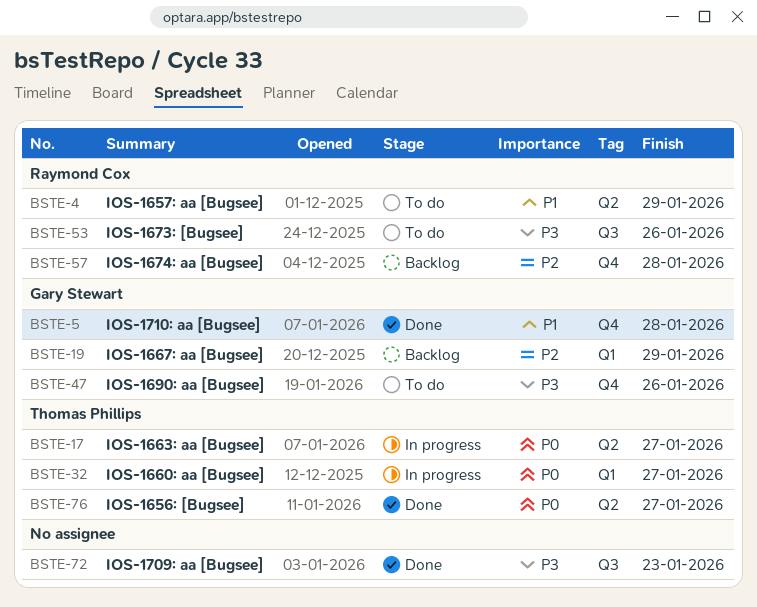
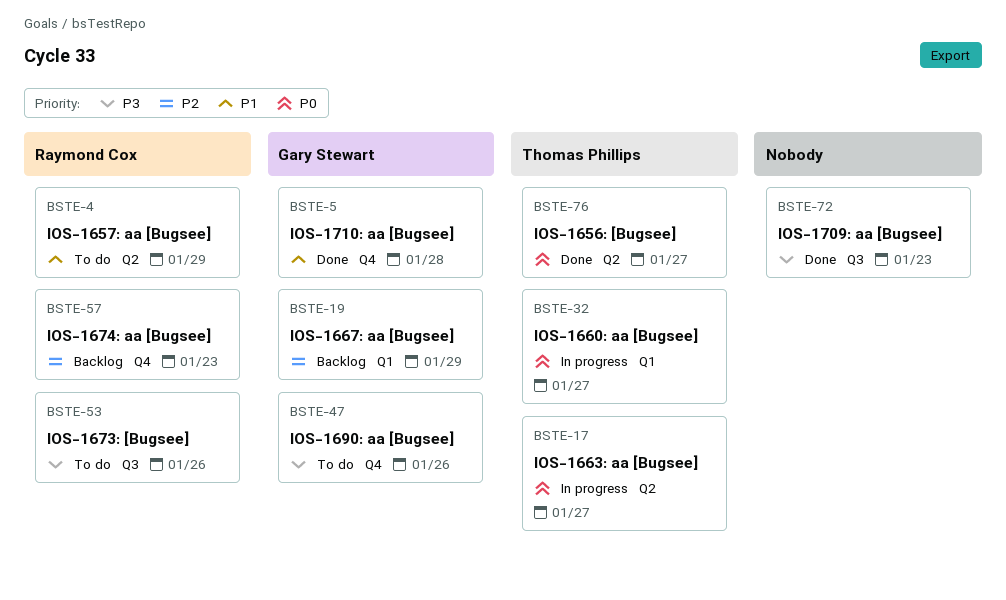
BSTE-57, due: Jan 28 -> Jan 23

